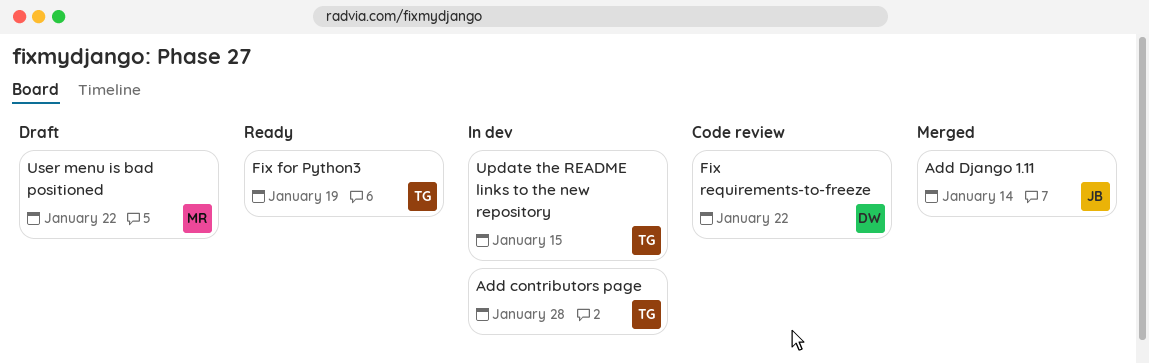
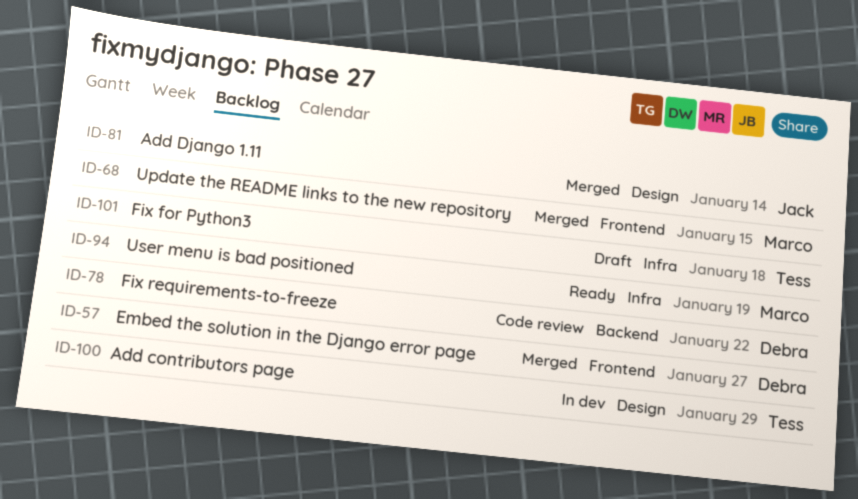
Add contributors page, due: Jan 28 -> Jan 29
Embed the solution in the Django error page: none -> present
Fix for Python3, status: Ready -> Draft
Fix for Python3, due: Jan 19 -> Jan 18
Update the README links to the new repository, status: In dev -> Merged
Update the README links to the new repository, owner: Tess -> Marco
User menu is bad positioned, status: Draft -> Ready
User menu is bad positioned, due: Jan 22 -> Jan 19

